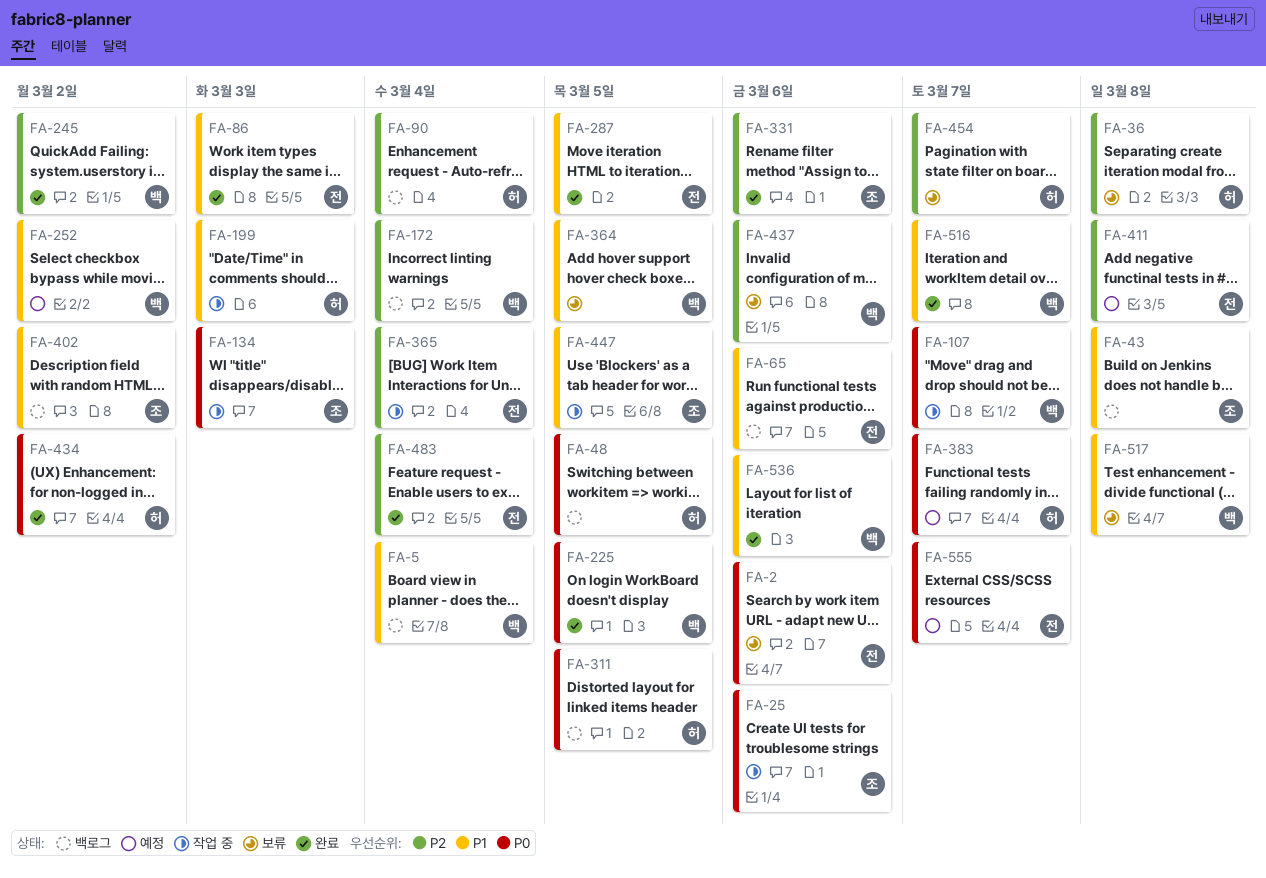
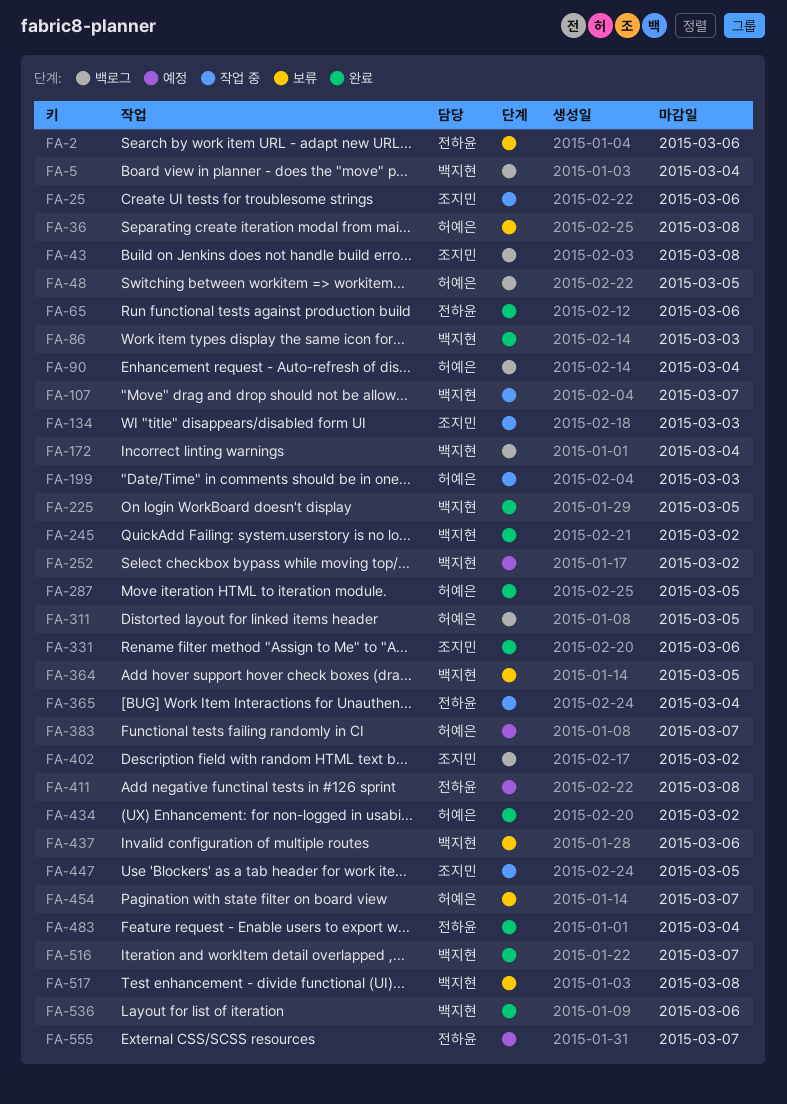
FA-65, status: 백로그 -> 완료
FA-86, owner: 전하윤 -> 백지현
FA-287, owner: 전하윤 -> 허예은

